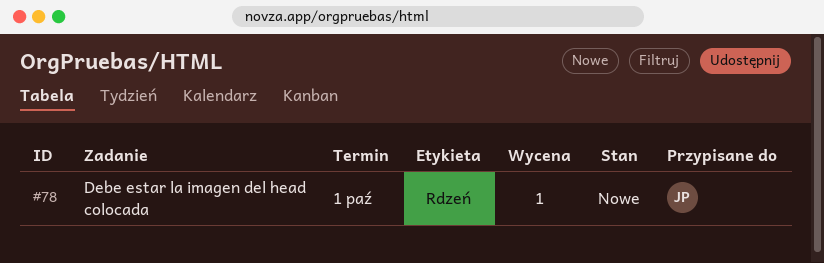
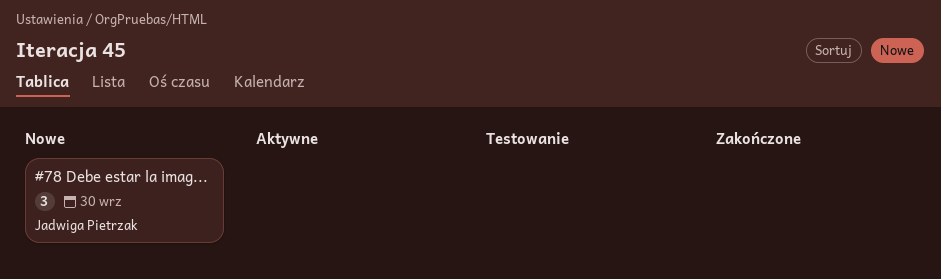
#78, estimate: 1 -> 3
#78, due: Oct 1 -> Sep 30

